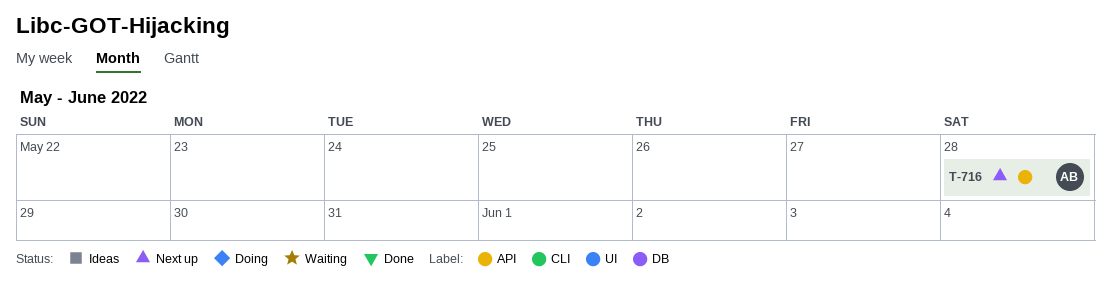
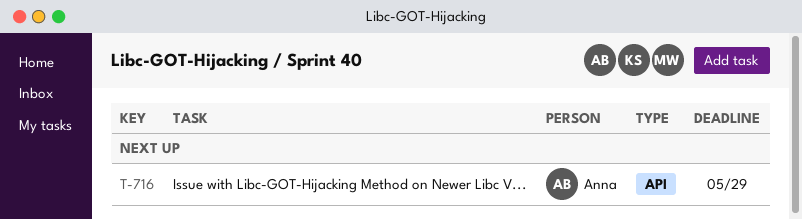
T-716, due: May 28 -> May 29

